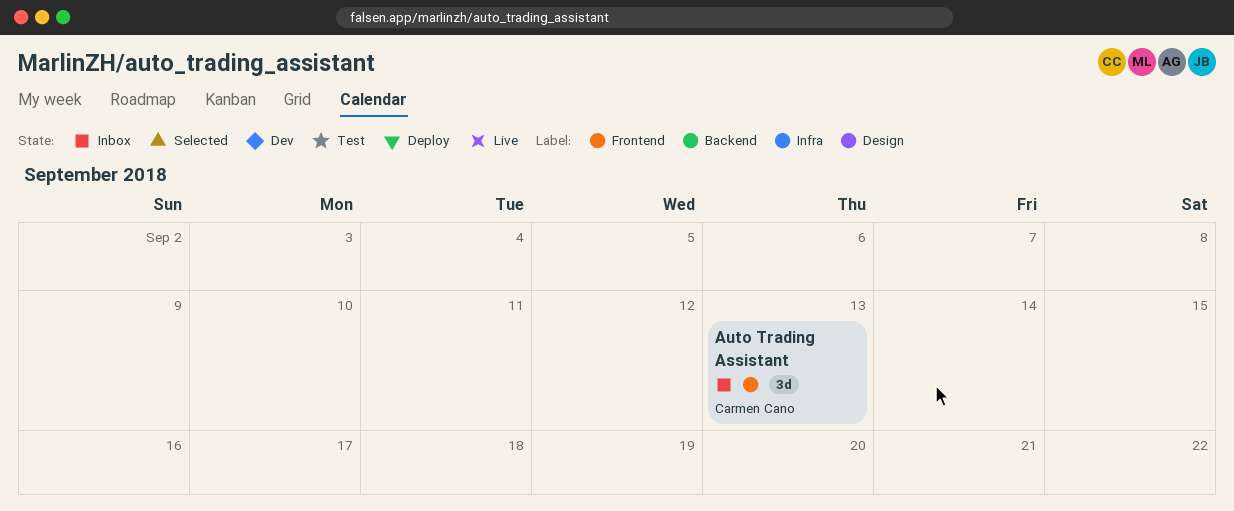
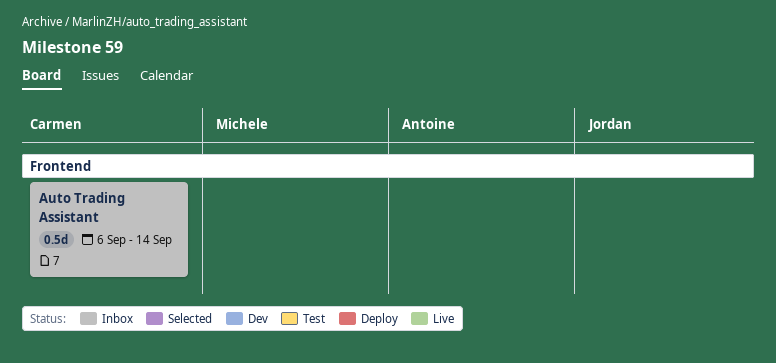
Auto Trading Assistant, estimate: 3d -> 0.5d
Auto Trading Assistant, due: Sep 13 -> Sep 14

